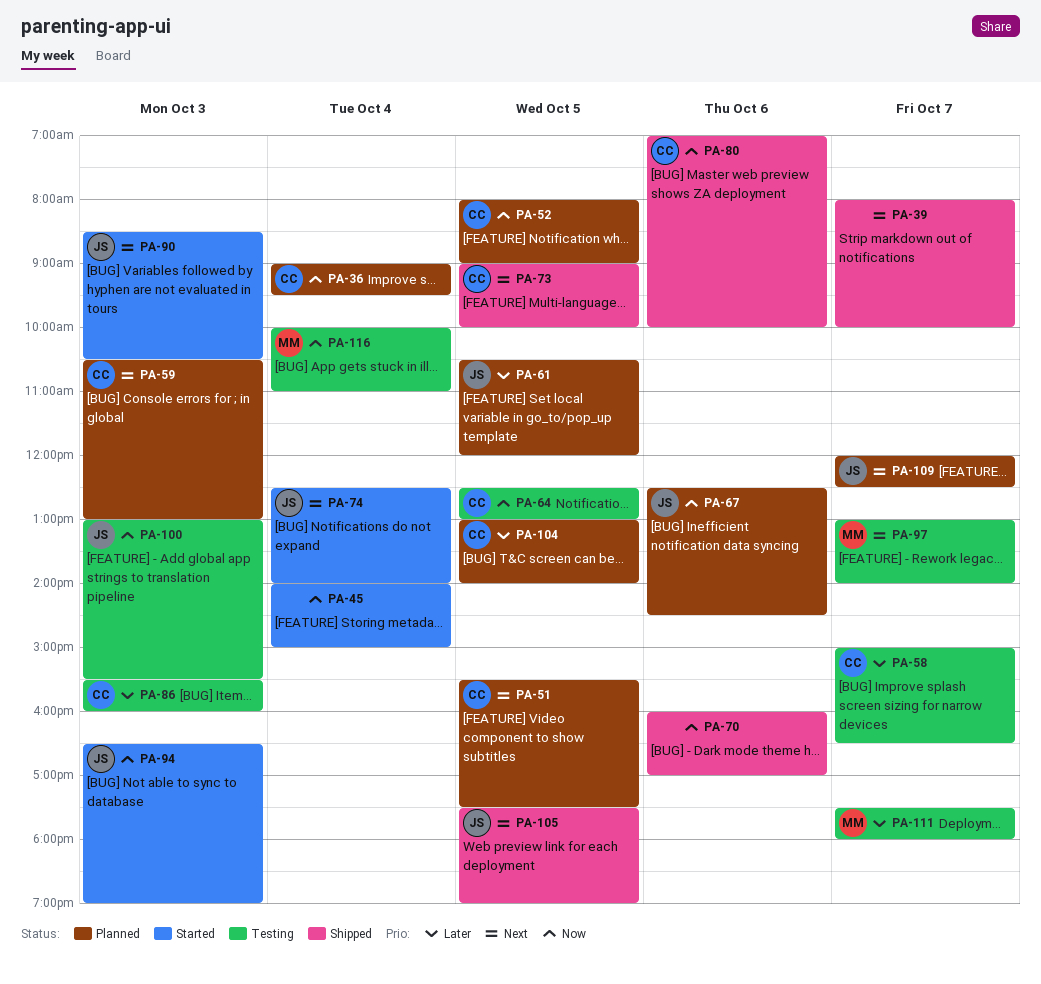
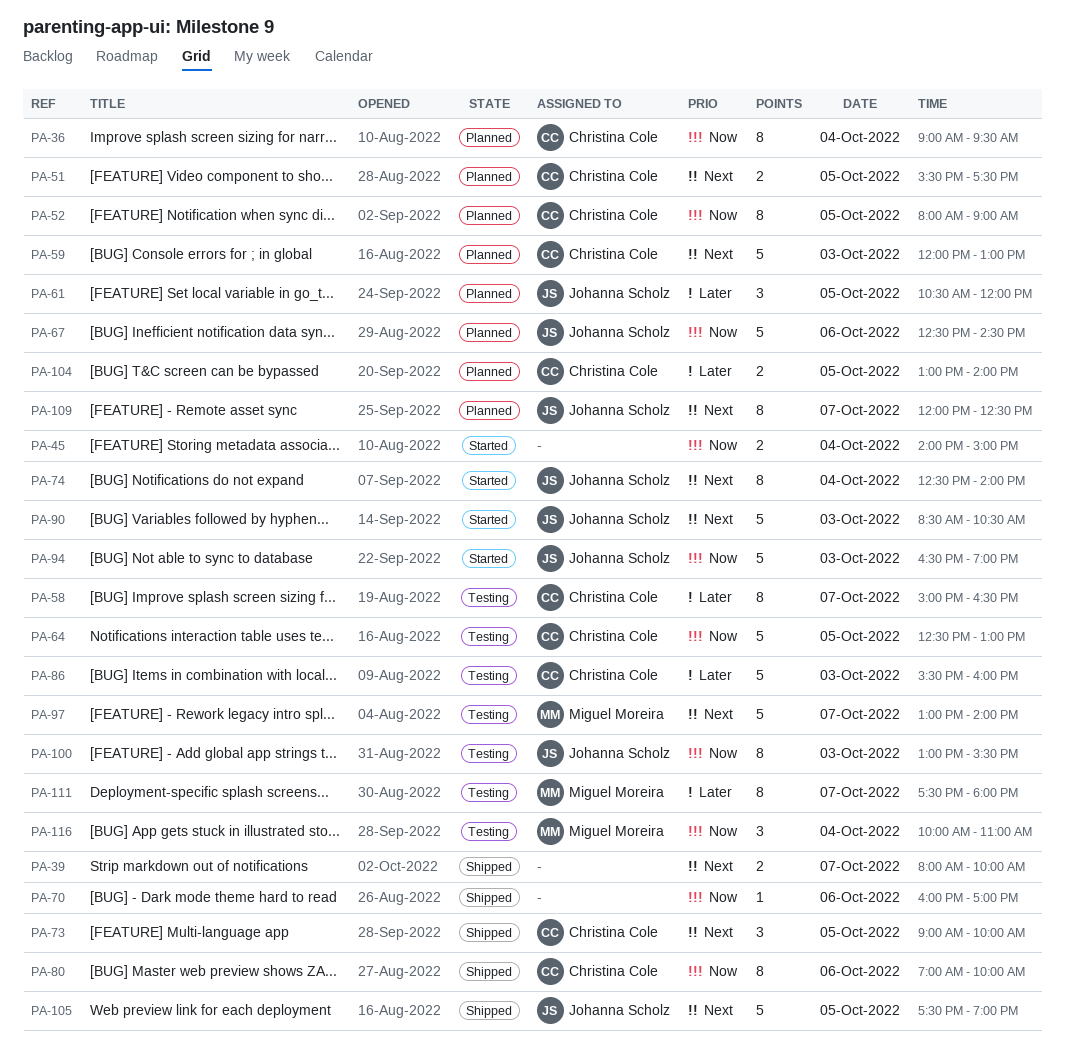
PA-59, begins: 10:30 -> 12:00

